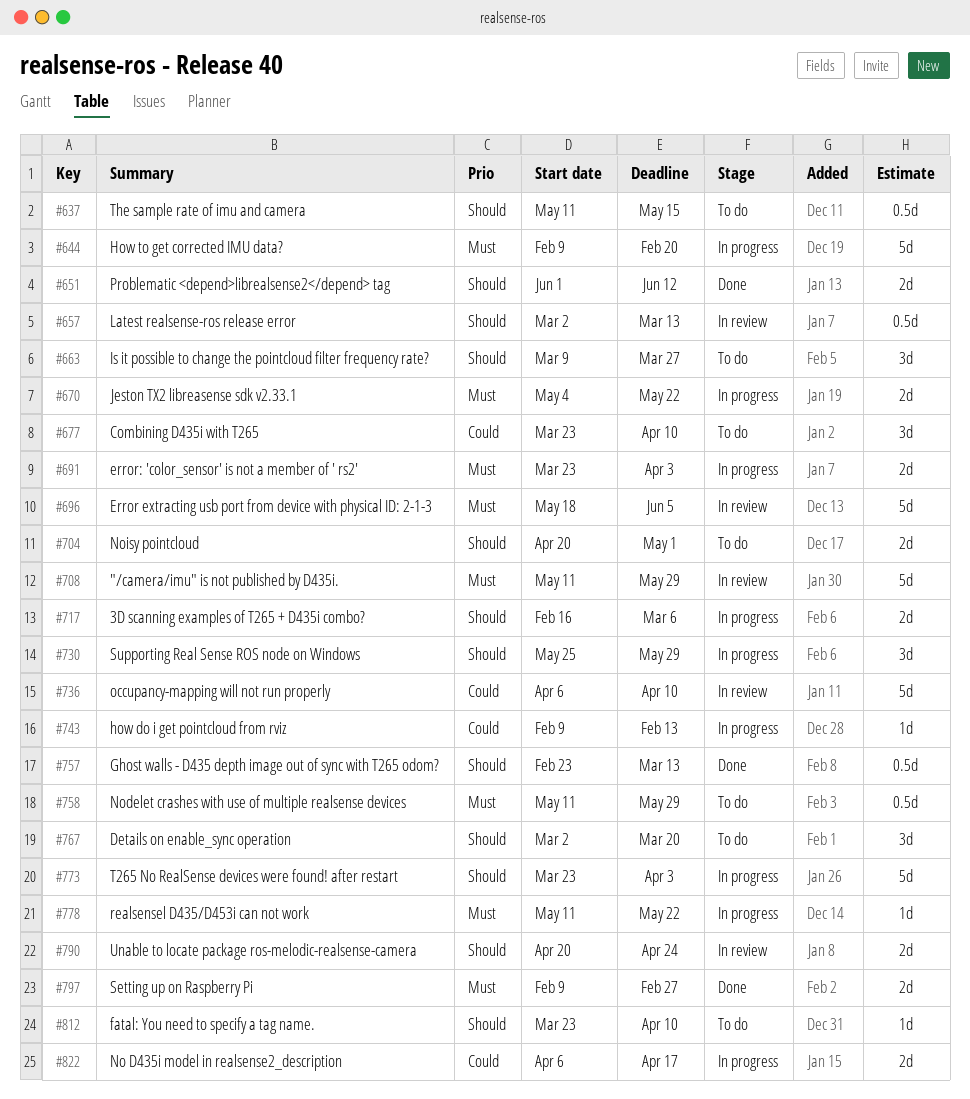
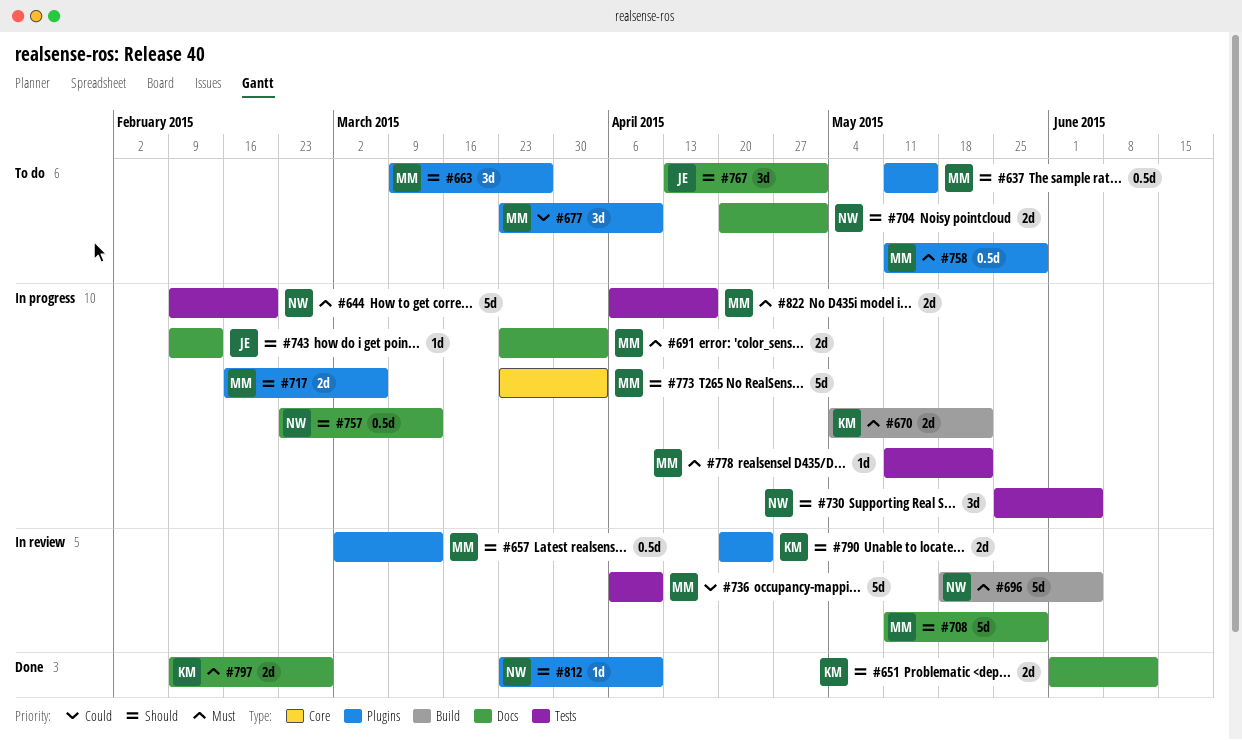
#708, priority: Must -> Should
#730, due: May 29 -> Jun 5
#743, priority: Could -> Should
#757, status: Done -> In progress
#767, start: Mar 2 -> Apr 13
#767, due: Mar 20 -> May 1
#812, status: To do -> Done
#822, priority: Could -> Must

